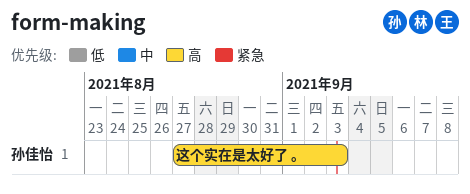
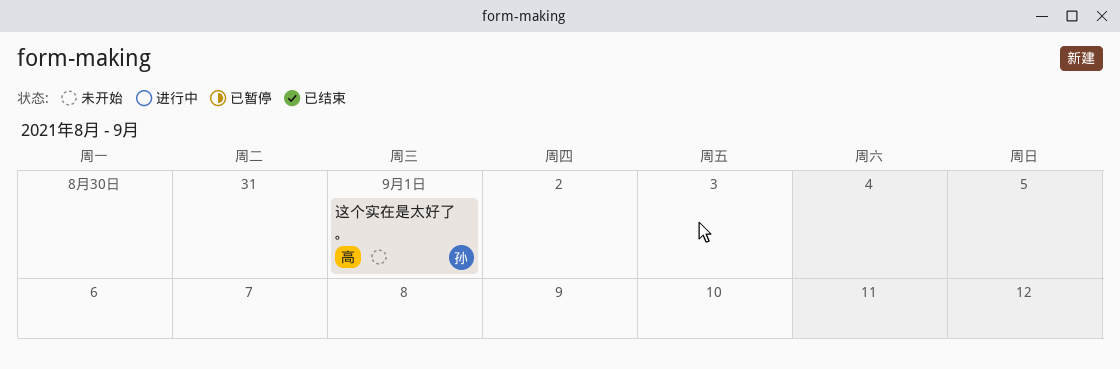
这个实在是太好了 。, due: Sep 3 -> Sep 1

